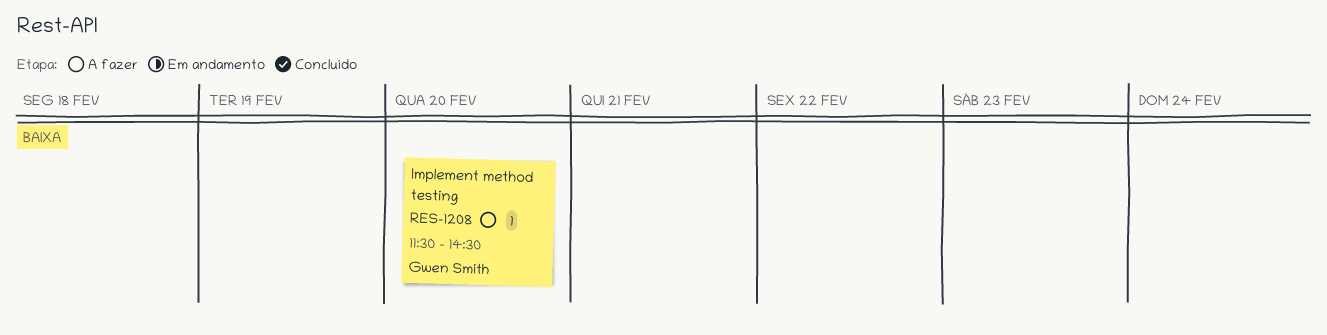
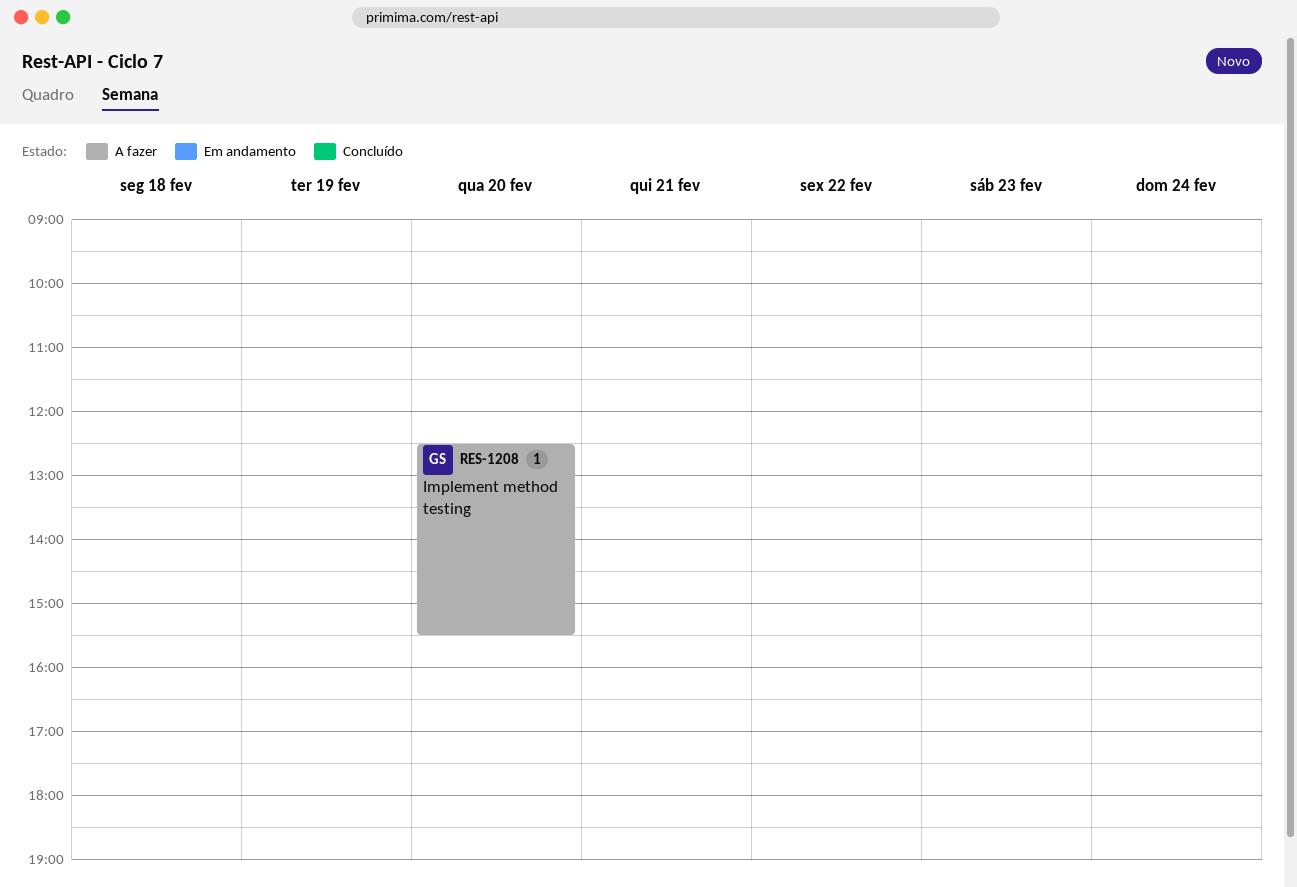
RES-1208, begins: 11:30 -> 12:30
RES-1208, ends: 14:30 -> 15:30

